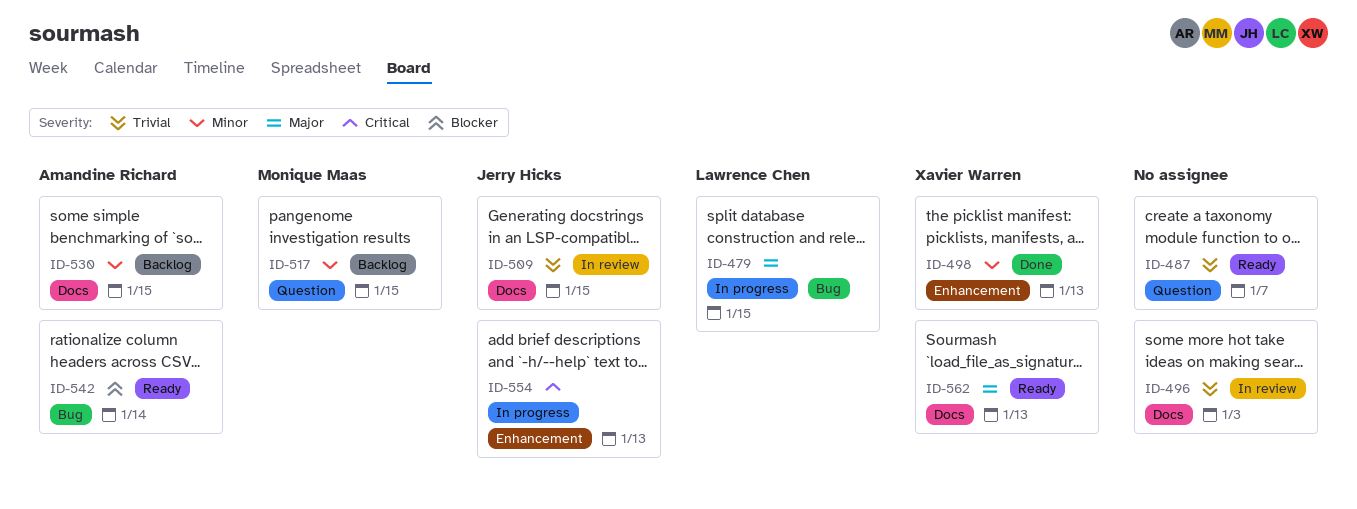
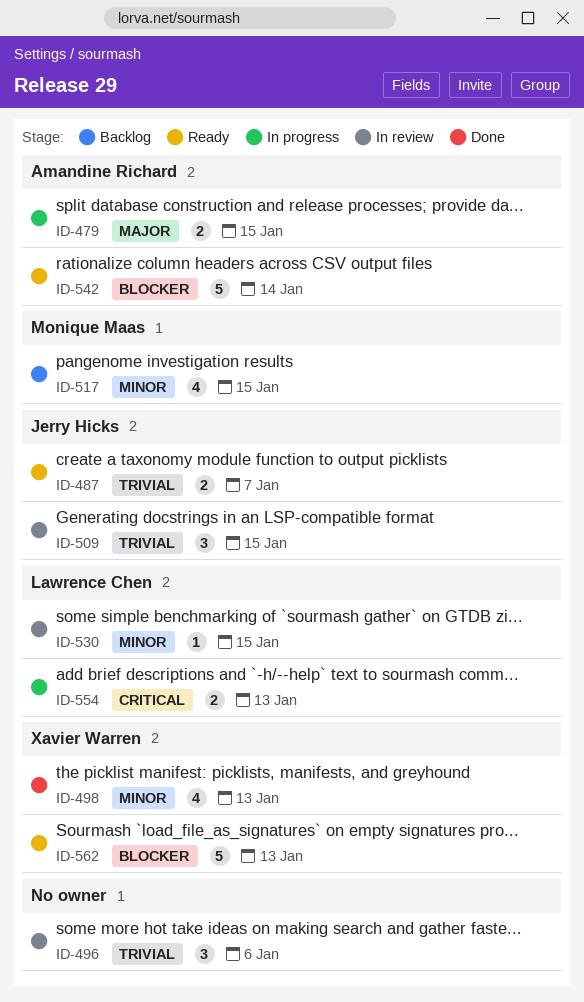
ID-479, owner: Lawrence Chen -> Amandine Richard
ID-487, owner: none -> Jerry Hicks
ID-496, due: Jan 3 -> Jan 6
ID-530, status: Backlog -> In review
ID-530, owner: Amandine Richard -> Lawrence Chen
ID-554, owner: Jerry Hicks -> Lawrence Chen
ID-562, priority: Major -> Blocker

